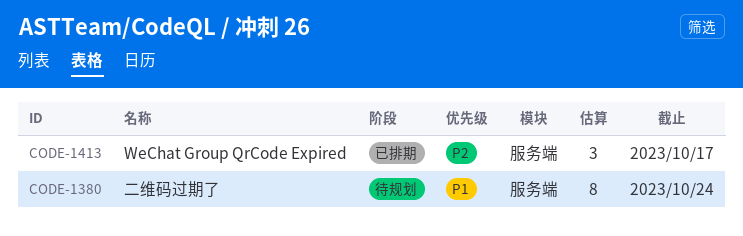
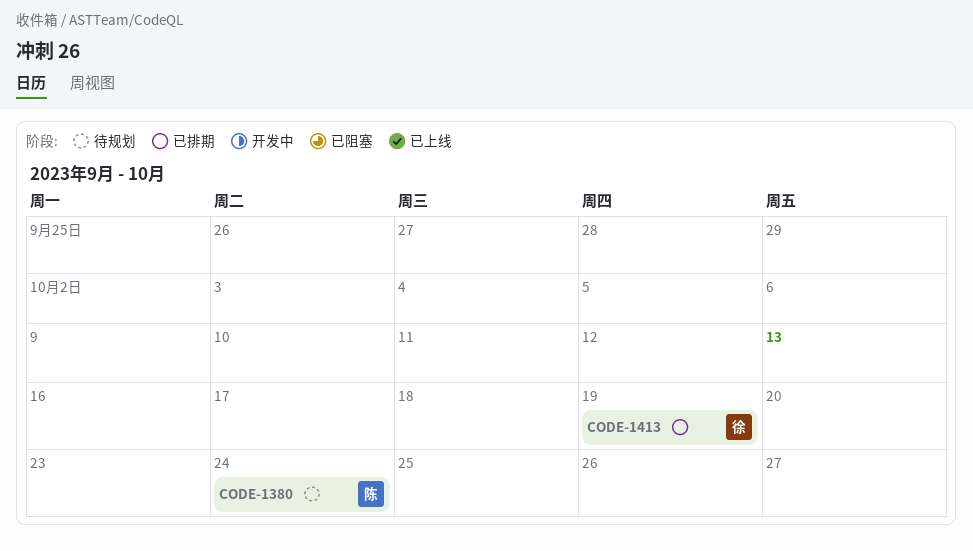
CODE-1413, due: Oct 17 -> Oct 19

